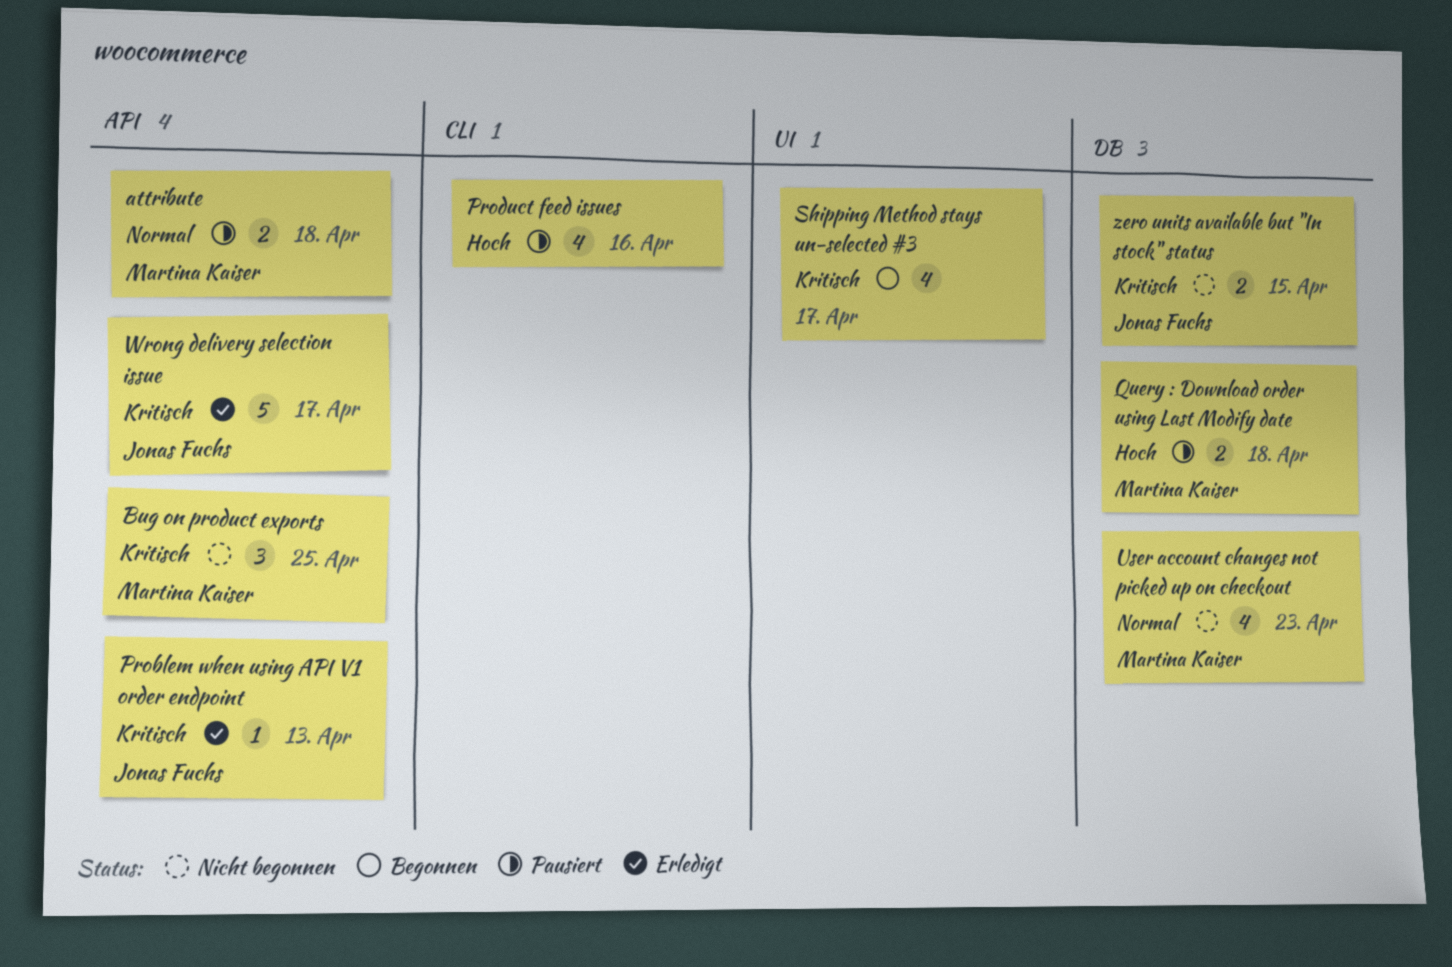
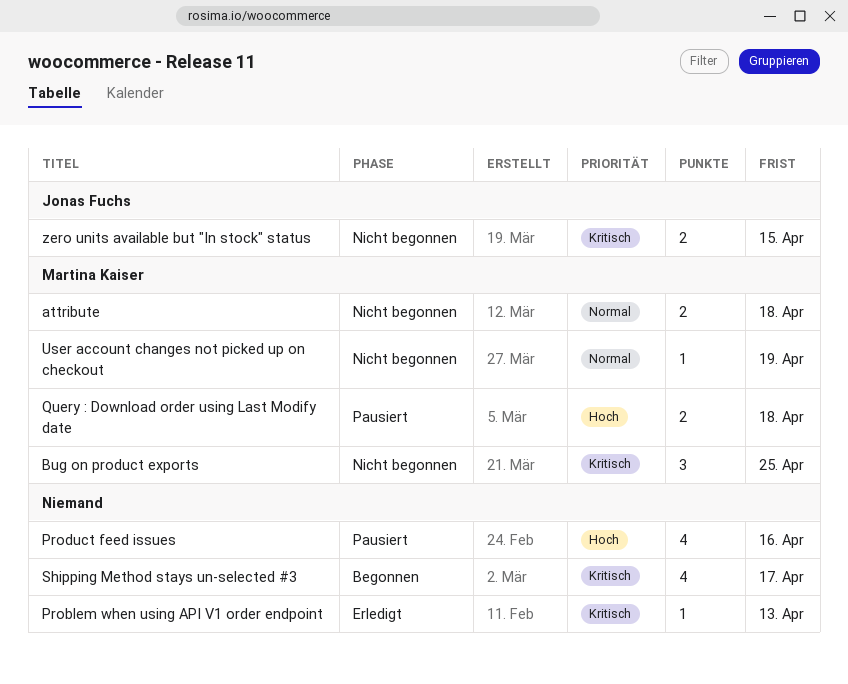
attribute, status: Pausiert -> Nicht begonnen
Problem when using API V1 order endpoint, owner: Jonas Fuchs -> none
User account changes not picked up on checkout, estimate: 4 -> 1
User account changes not picked up on checkout, due: Apr 23 -> Apr 19
Wrong delivery selection issue: present -> none

